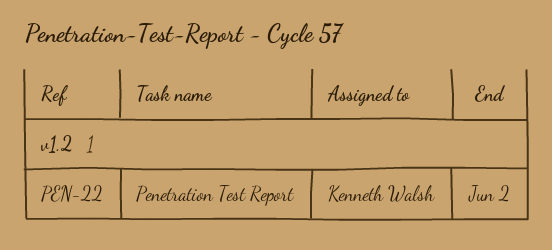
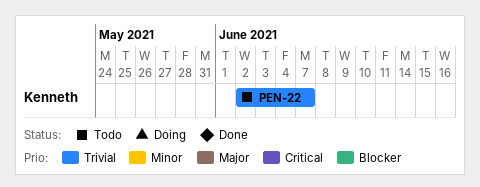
PEN-22, due: Jun 2 -> Jun 7

